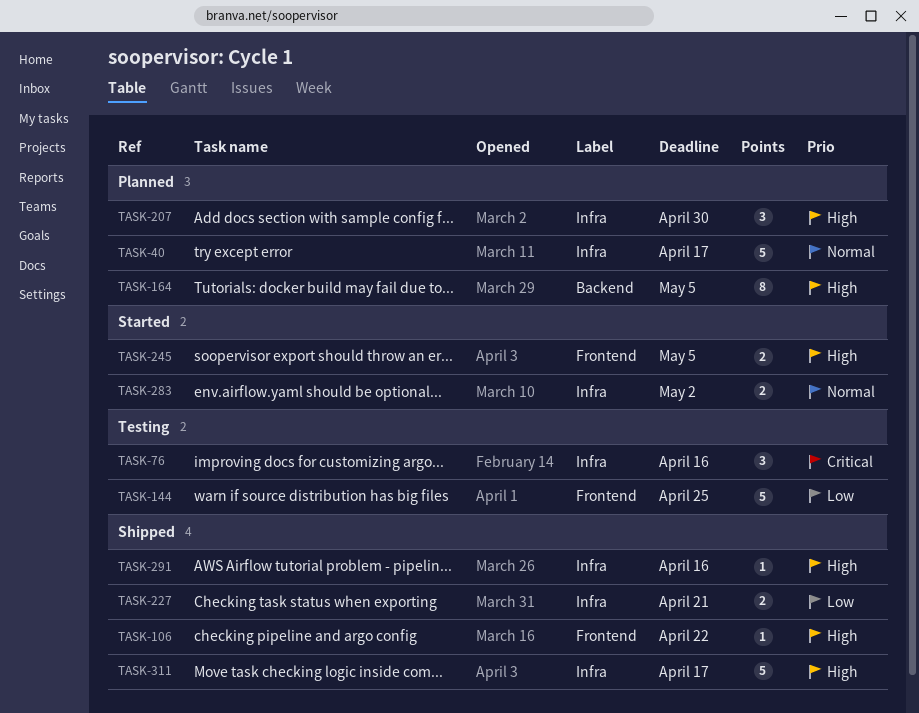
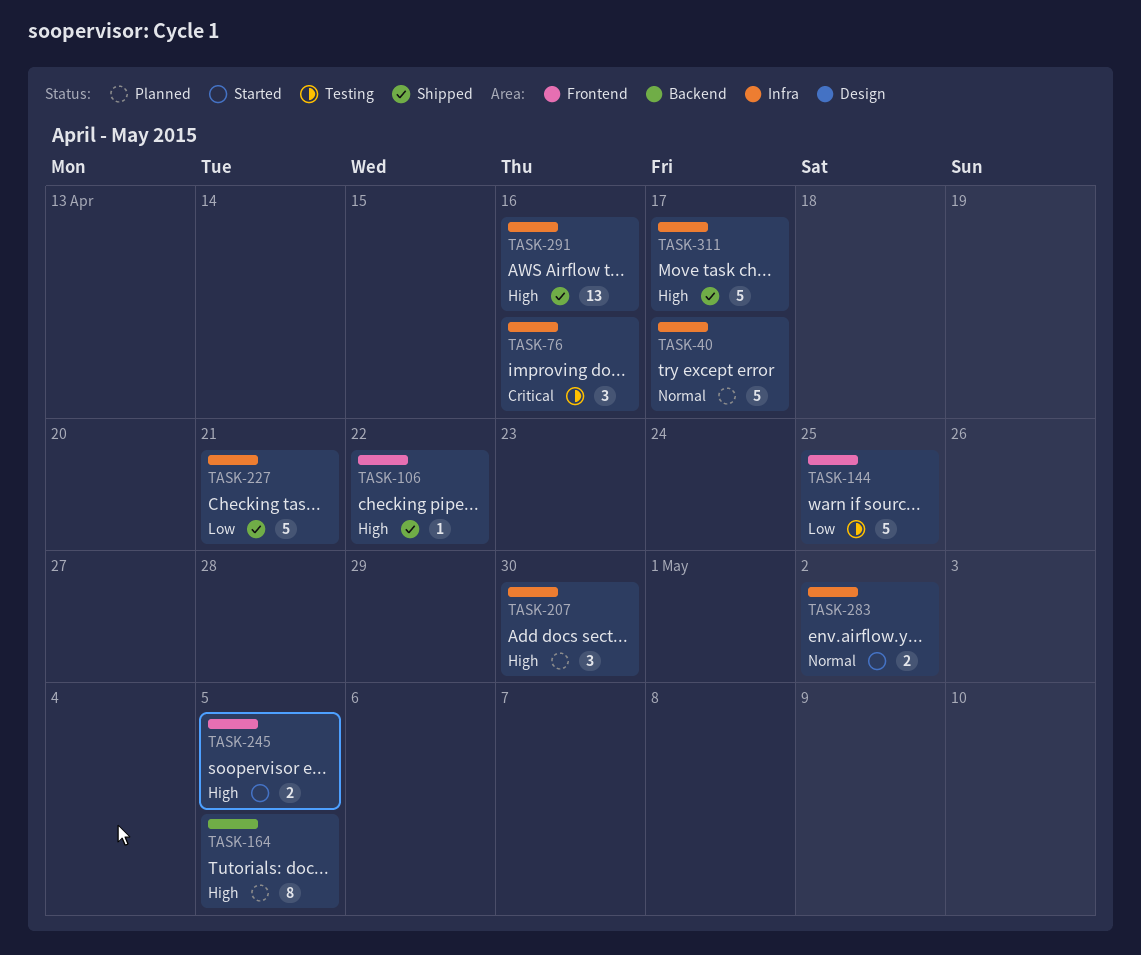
TASK-227, estimate: 2 -> 5
TASK-291, estimate: 1 -> 13

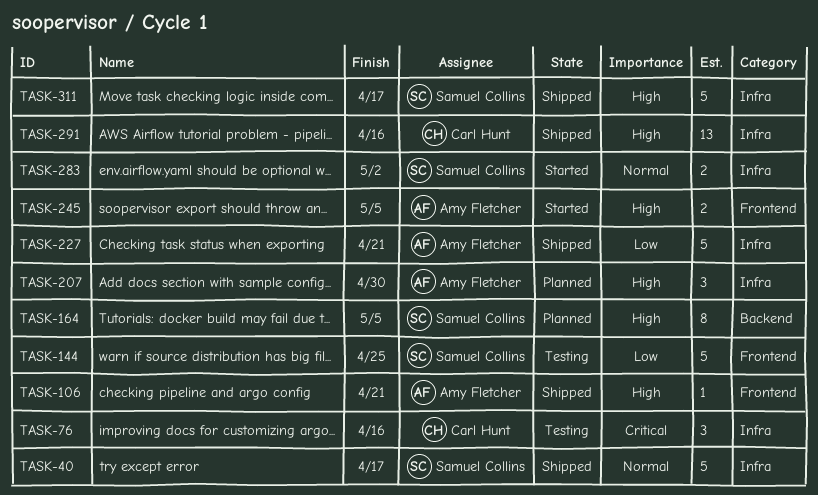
TASK-40, status: Planned -> Shipped
TASK-106, due: Apr 22 -> Apr 21

